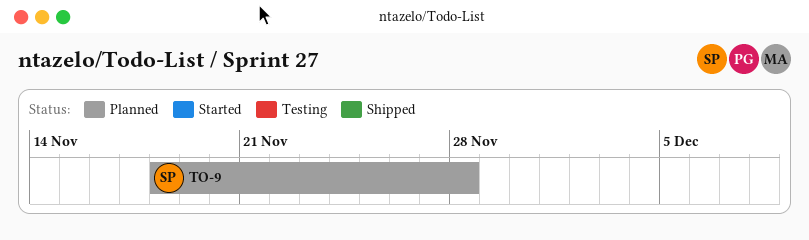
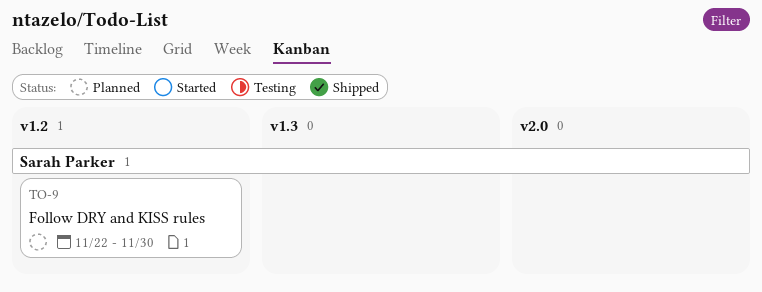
TO-9, start: Nov 18 -> Nov 22
TO-9, due: Nov 28 -> Nov 30

